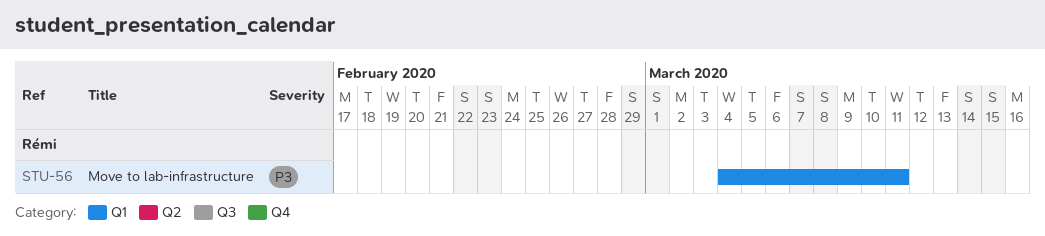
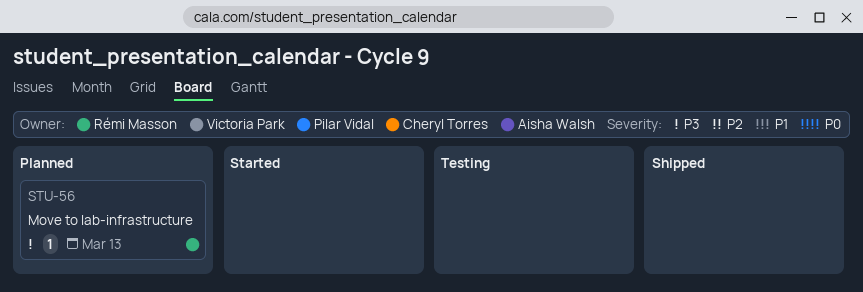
STU-56, due: Mar 11 -> Mar 13

